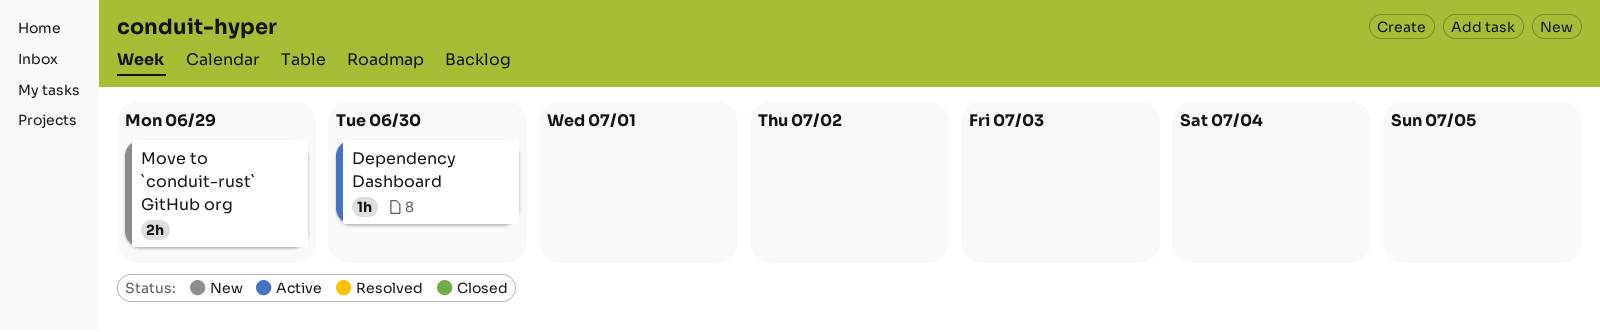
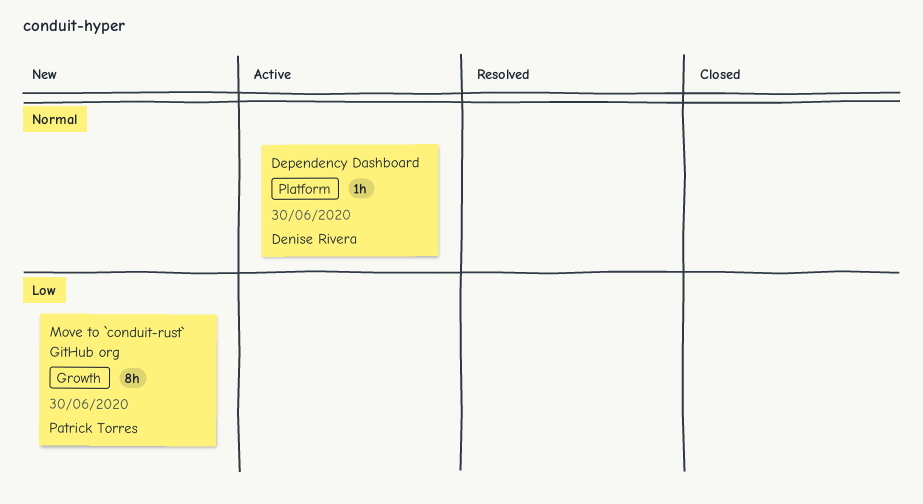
Move to `conduit-rust` GitHub org, estimate: 2h -> 8h
Move to `conduit-rust` GitHub org, due: Jun 29 -> Jun 30

